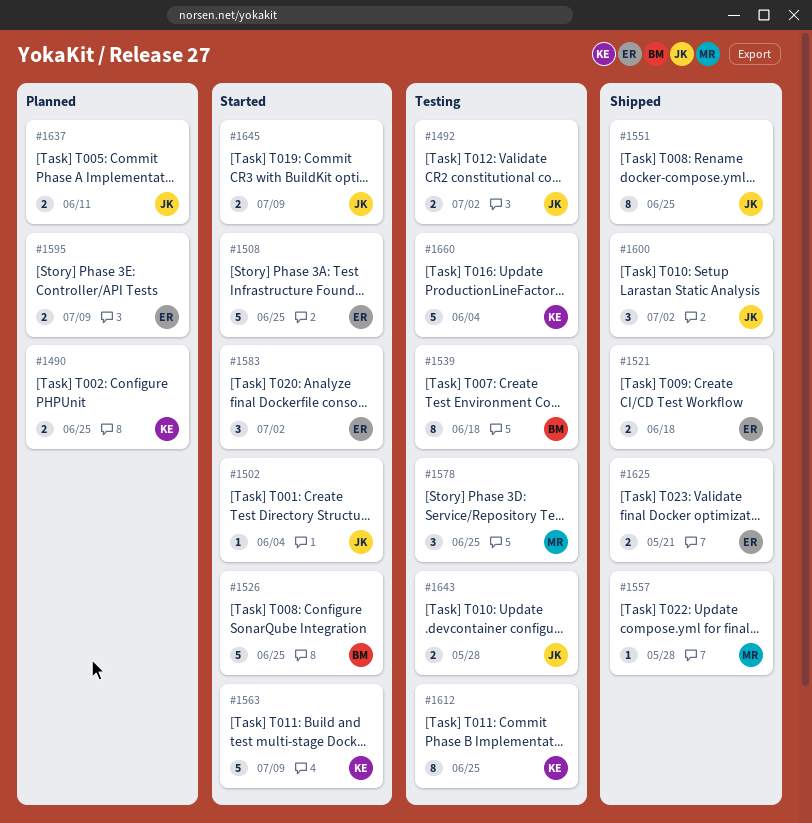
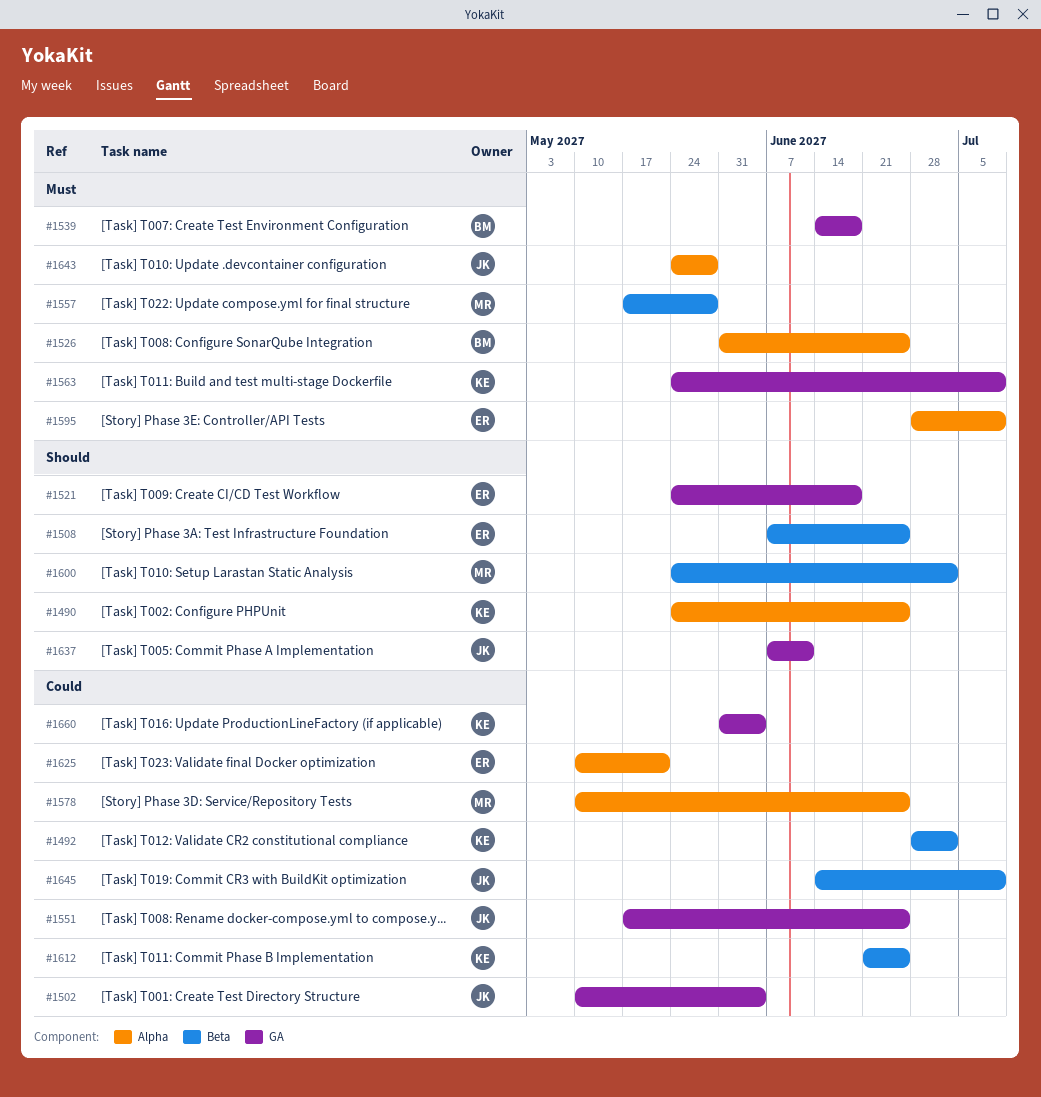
#1492, owner: JK -> KE
#1583: present -> none
#1600, owner: JK -> MR

